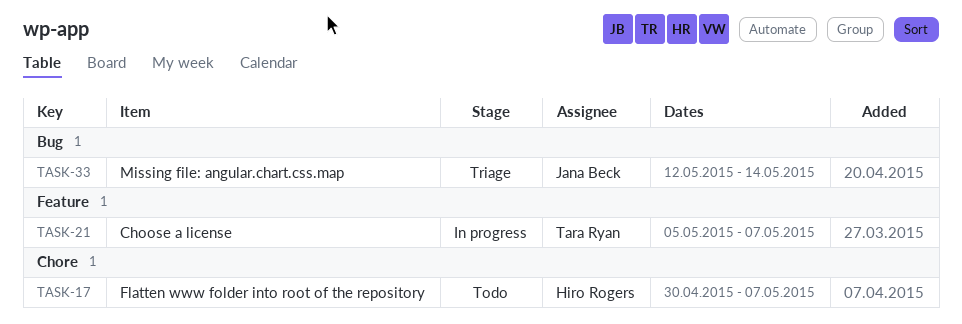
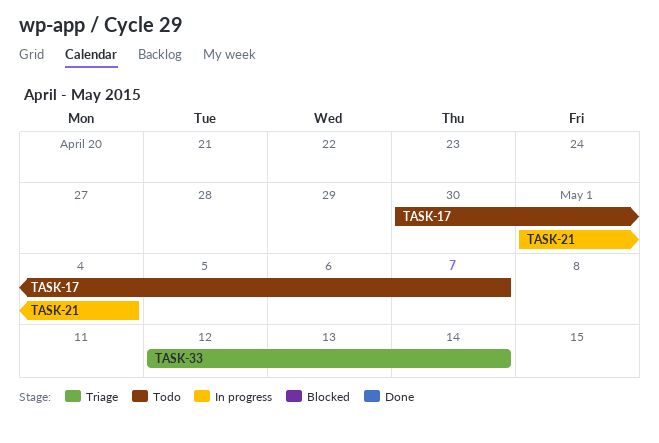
TASK-21, start: May 5 -> May 1
TASK-21, due: May 7 -> May 4

